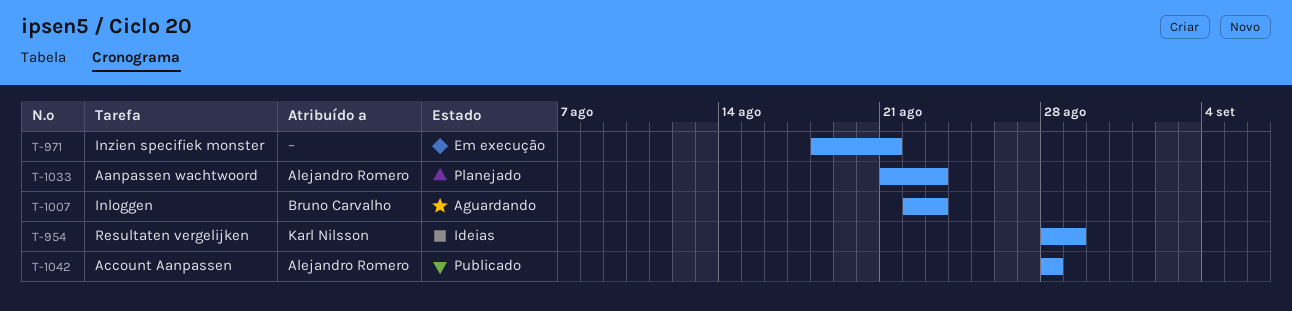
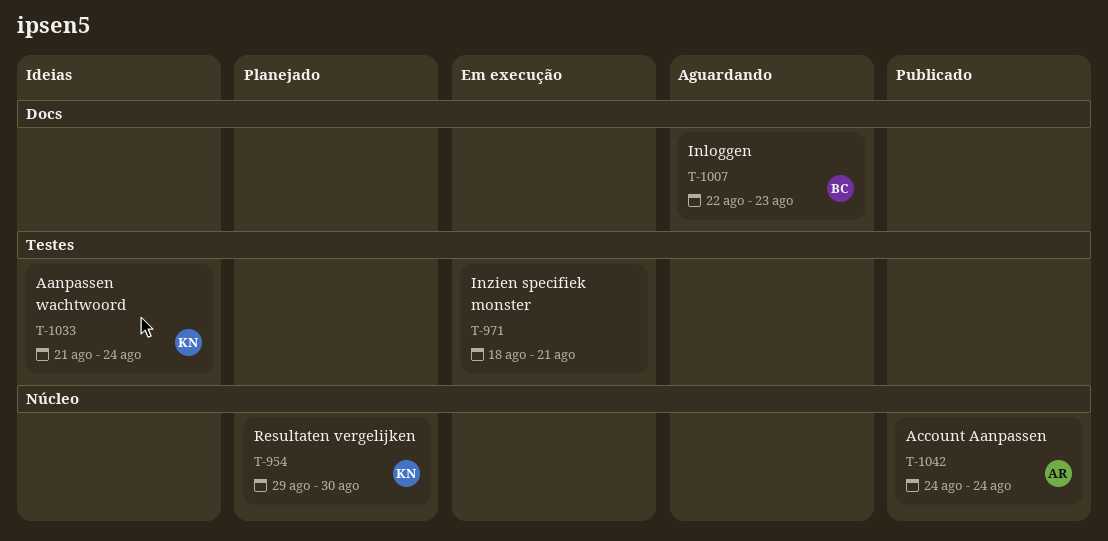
T-954, status: Ideias -> Planejado
T-954, start: Aug 28 -> Aug 29
T-954, due: Aug 29 -> Aug 30
T-1033, status: Planejado -> Ideias
T-1033, owner: Alejandro Romero -> Karl Nilsson
T-1033, due: Aug 23 -> Aug 24
T-1042, start: Aug 28 -> Aug 24
T-1042, due: Aug 28 -> Aug 24

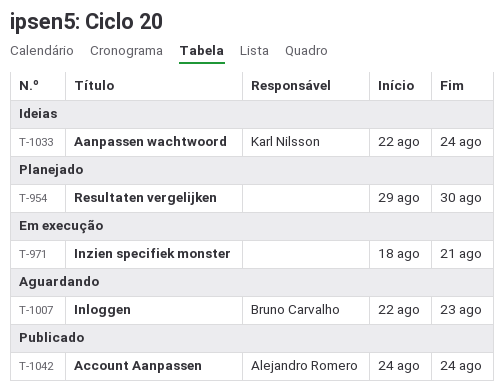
T-954, owner: Karl Nilsson -> none
T-1033, start: Aug 21 -> Aug 22

